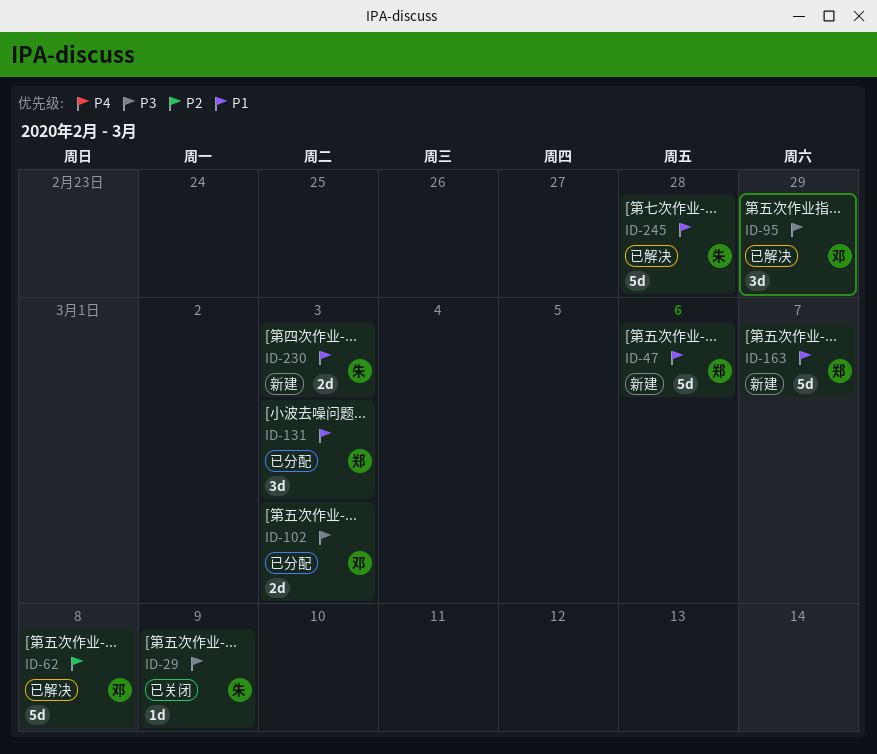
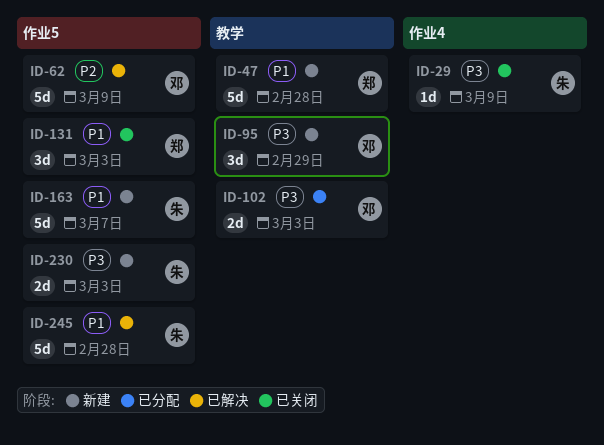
ID-47, due: Mar 6 -> Feb 28
ID-62, due: Mar 8 -> Mar 9
ID-95, status: 已解决 -> 新建
ID-131, status: 已分配 -> 已关闭
ID-163, owner: 郑 -> 朱
ID-230, priority: P1 -> P3

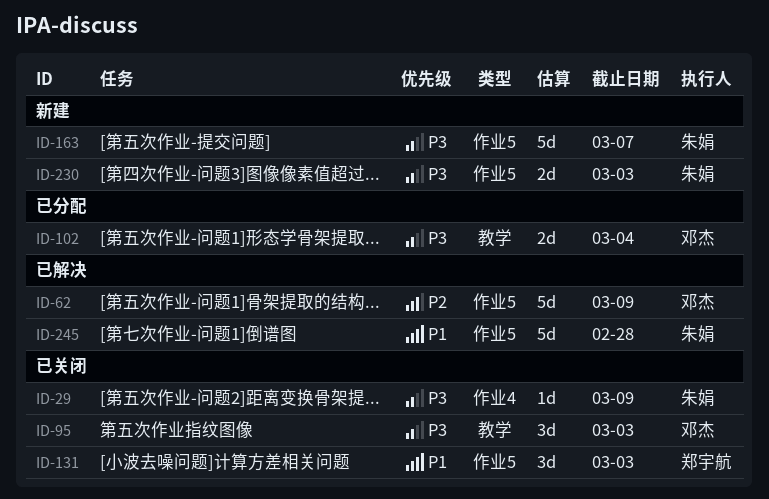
ID-47: present -> none
ID-95, status: 新建 -> 已关闭
ID-95, due: Feb 29 -> Mar 3
ID-102, due: Mar 3 -> Mar 4
ID-163, priority: P1 -> P3

